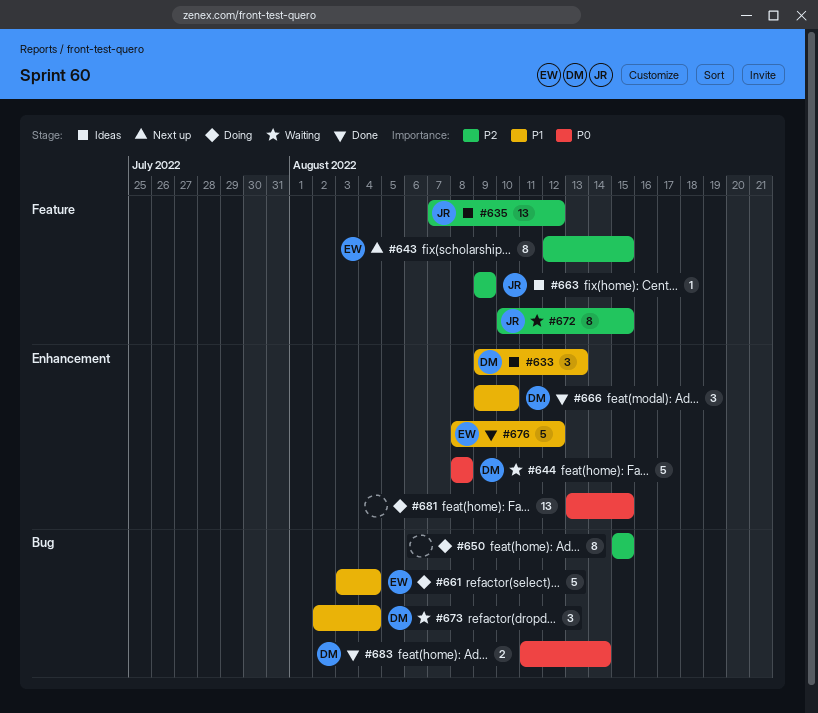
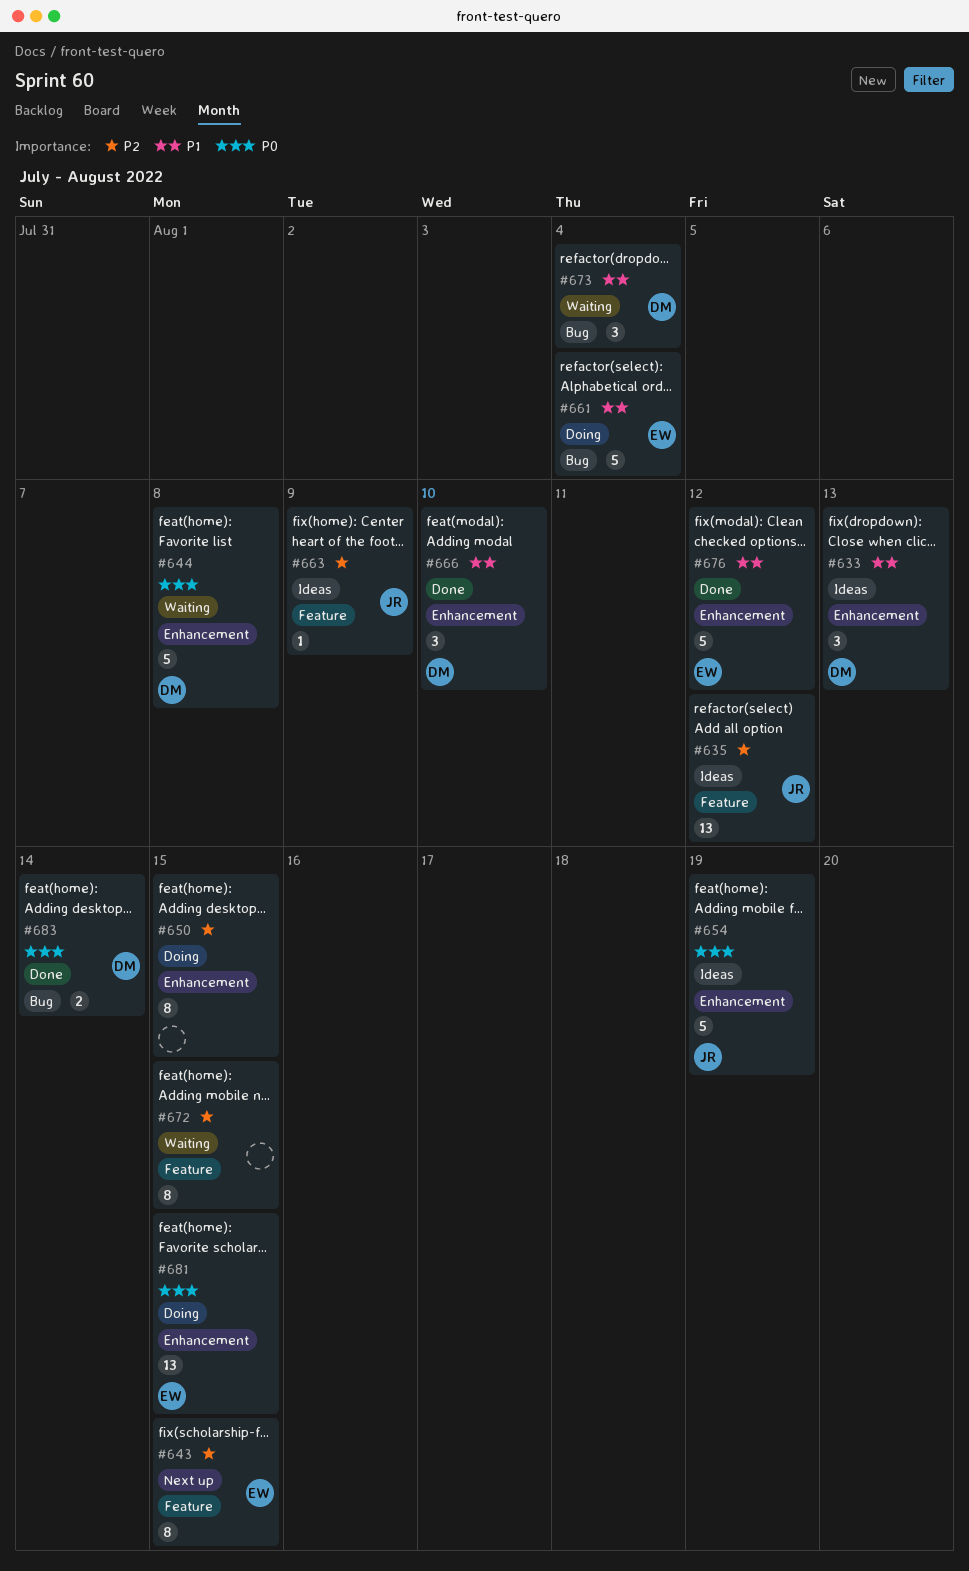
#650, label: Bug -> Enhancement
#654: none -> present
#672, owner: JR -> none
#681, owner: none -> EW

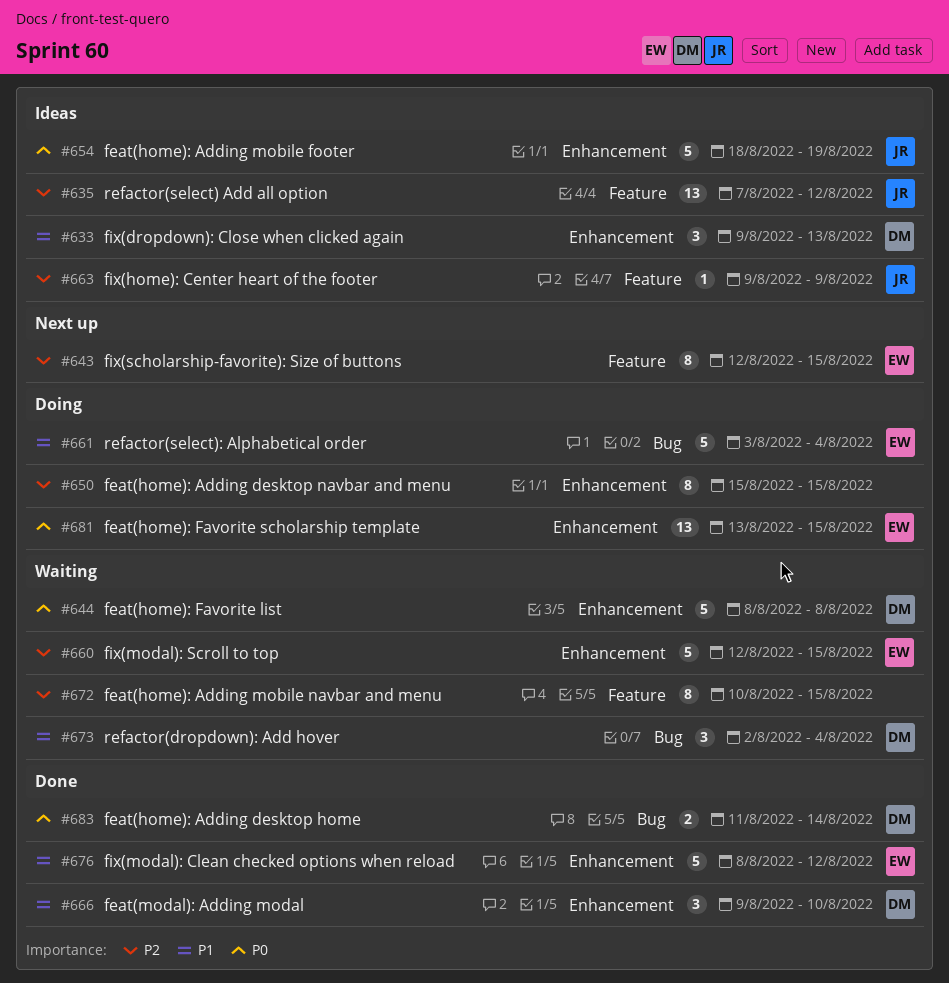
#660: none -> present

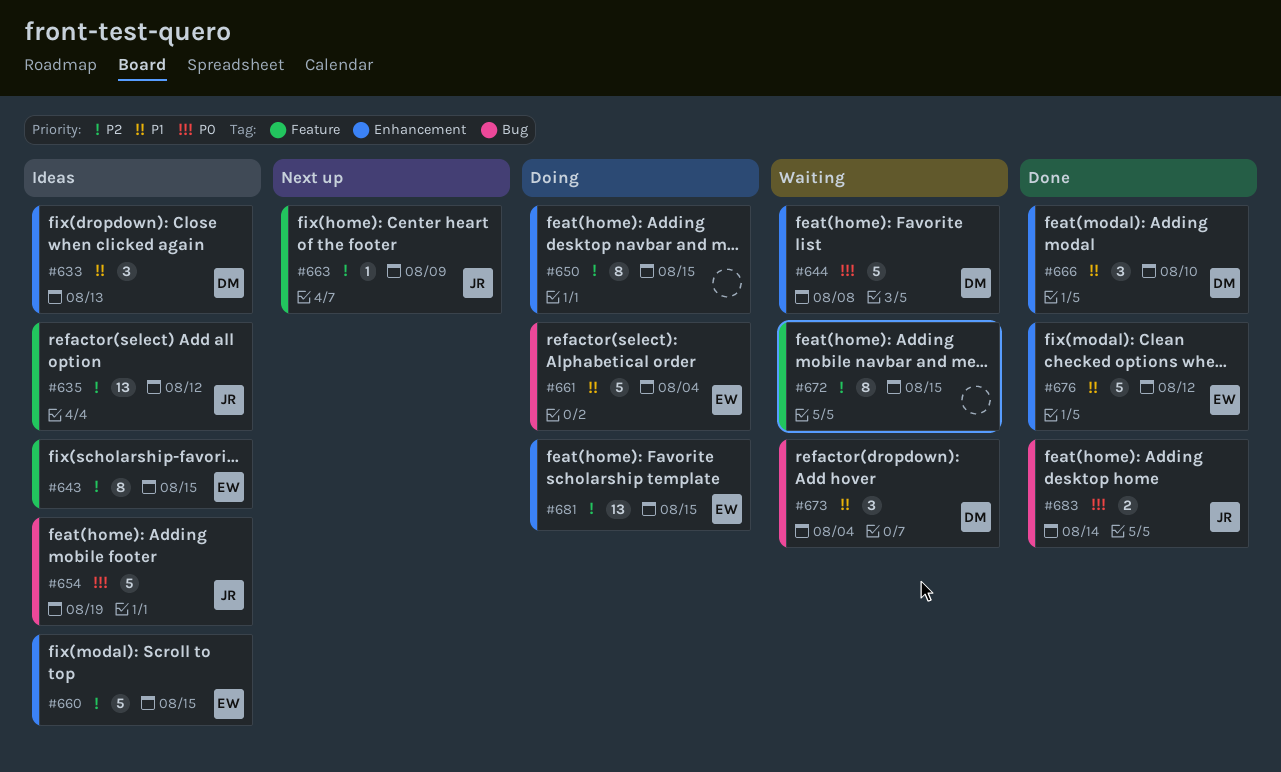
#643, status: Next up -> Ideas
#654, label: Enhancement -> Bug
#660, status: Waiting -> Ideas
#663, status: Ideas -> Next up
#681, priority: P0 -> P2
#683, owner: DM -> JR

